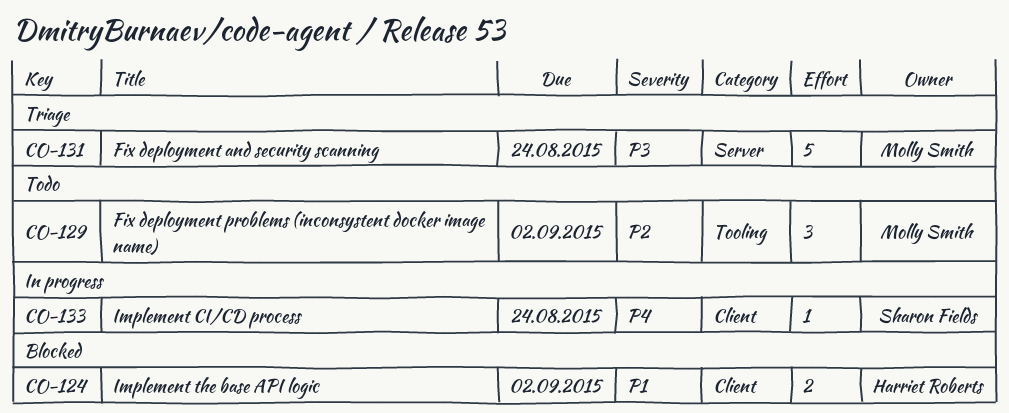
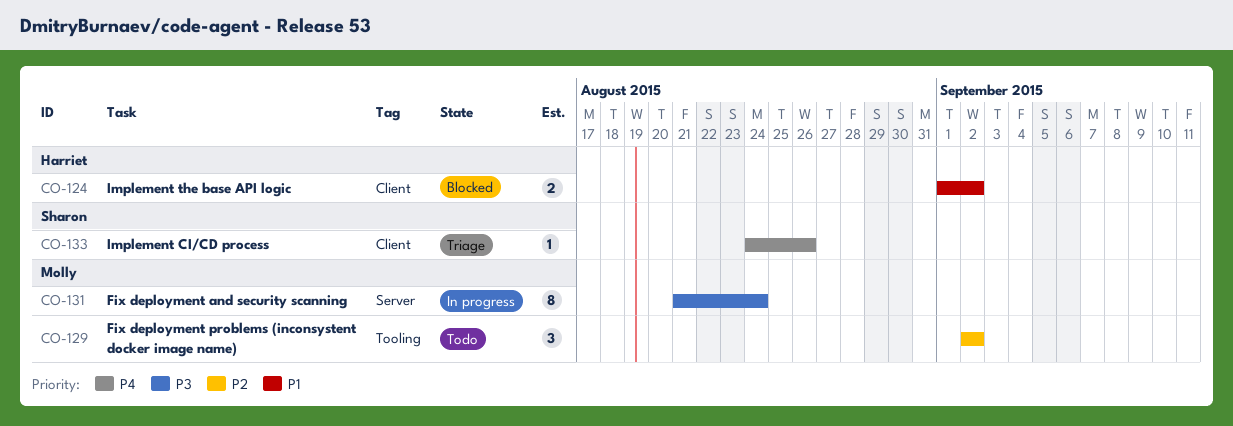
CO-131, status: Triage -> In progress
CO-131, estimate: 5 -> 8
CO-133, status: In progress -> Triage
CO-133, due: Aug 24 -> Aug 26

